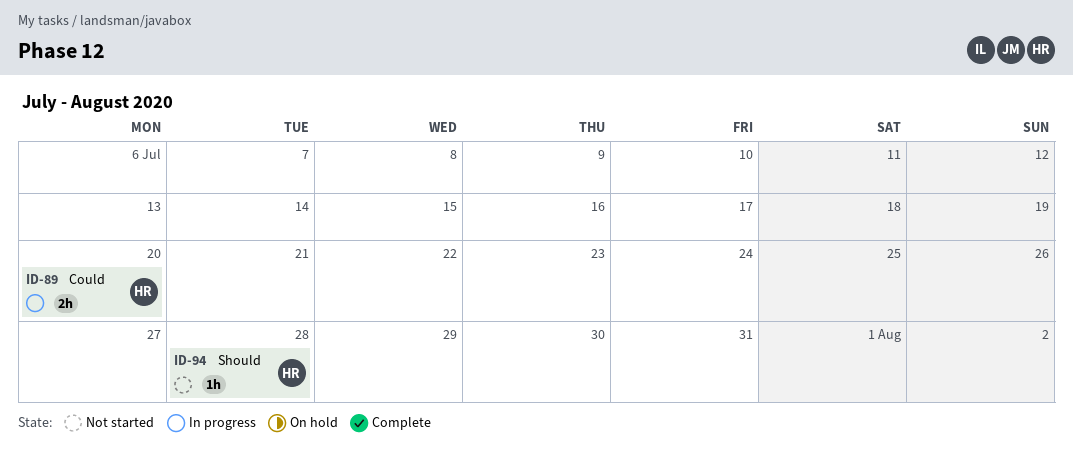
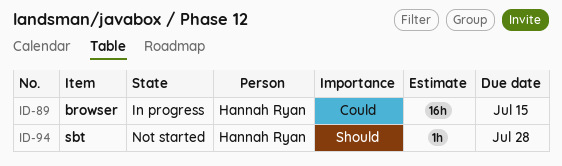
ID-89, estimate: 2h -> 16h
ID-89, due: Jul 20 -> Jul 15

